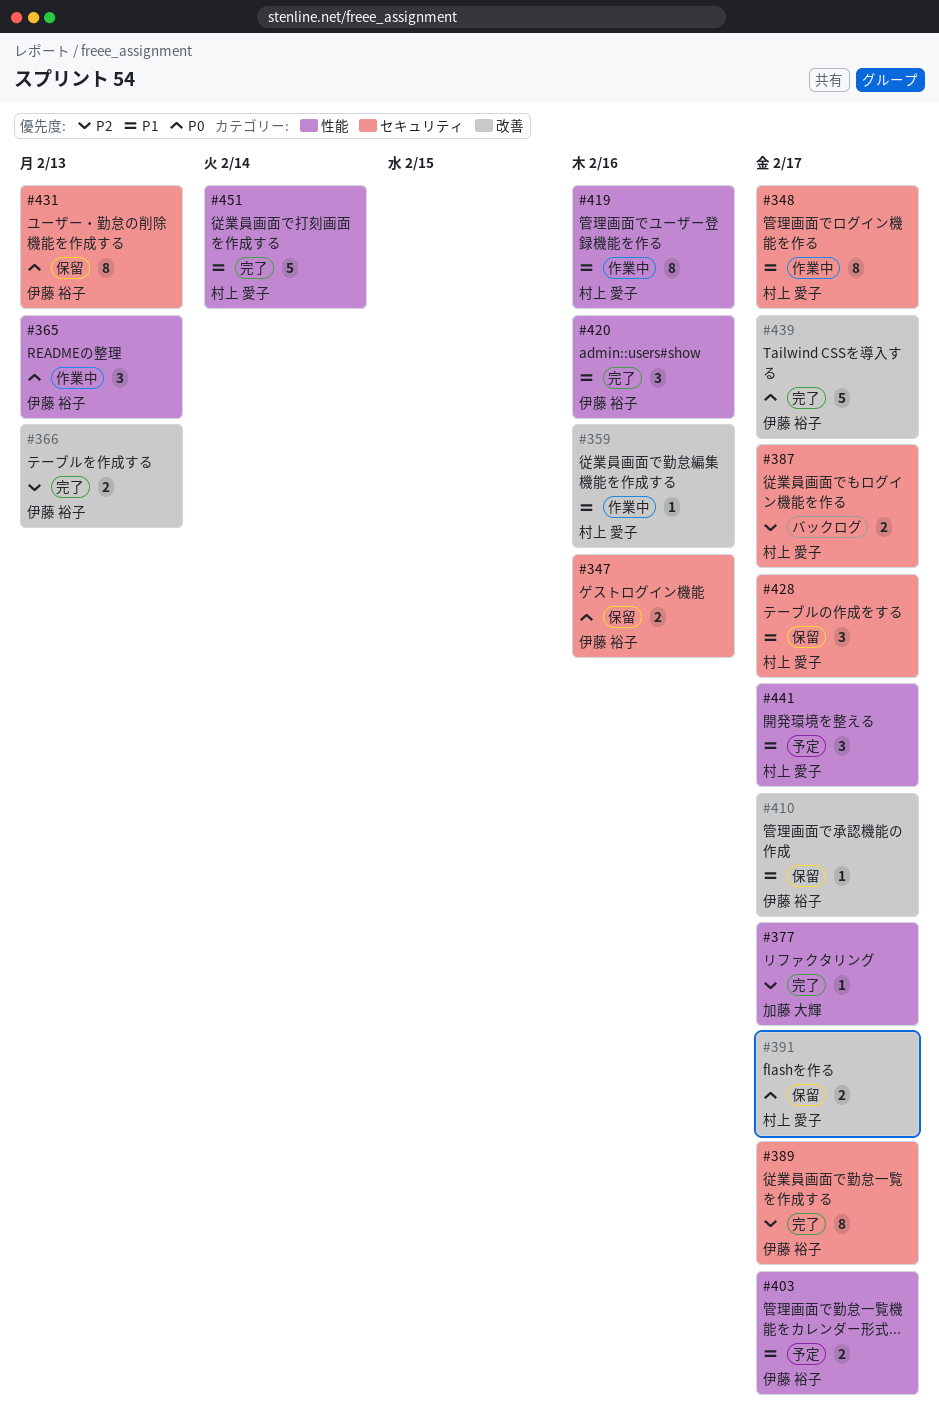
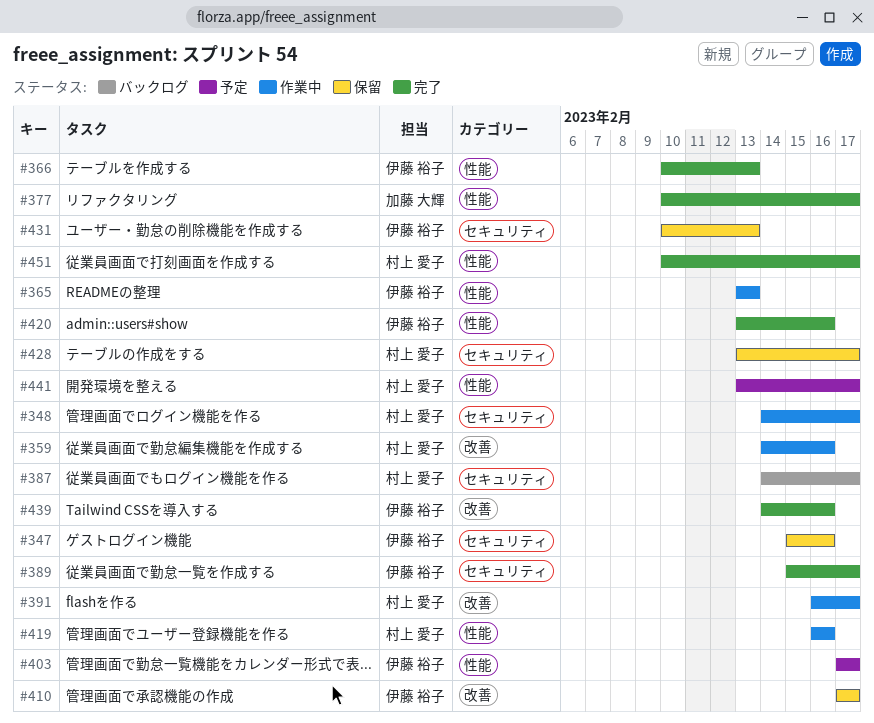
#366, label: 改善 -> 性能
#391, status: 保留 -> 作業中
#439, due: Feb 17 -> Feb 16
#451, due: Feb 14 -> Feb 17

